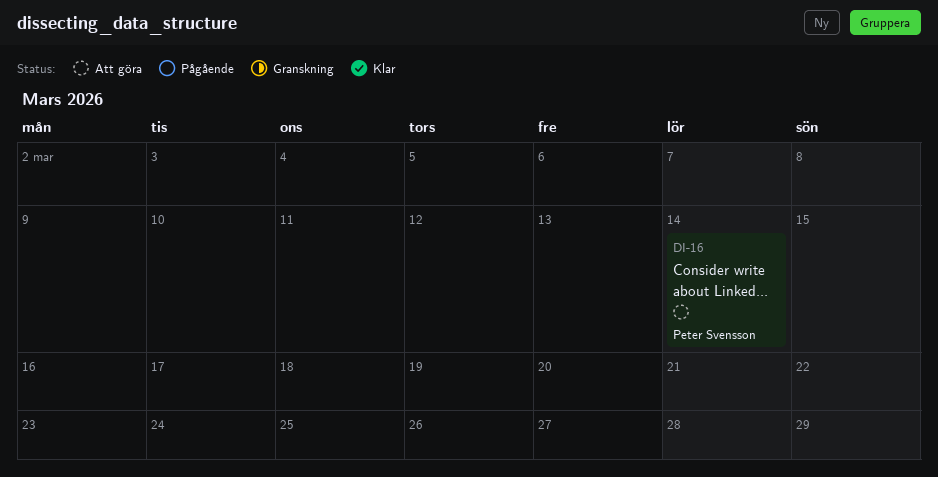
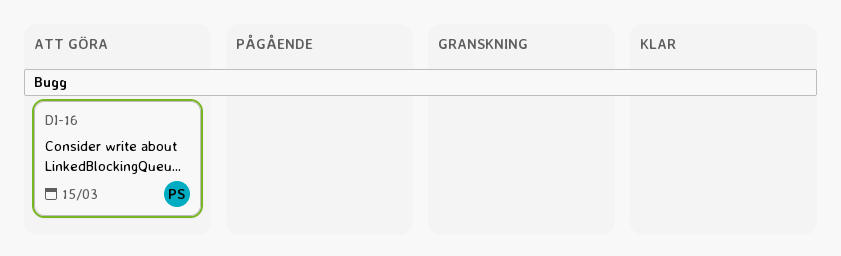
DI-16, due: Mar 14 -> Mar 15

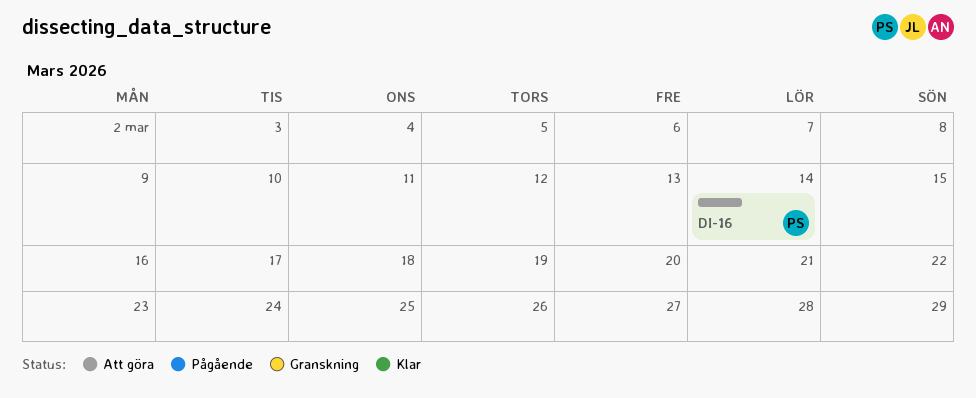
DI-16, due: Mar 15 -> Mar 14

